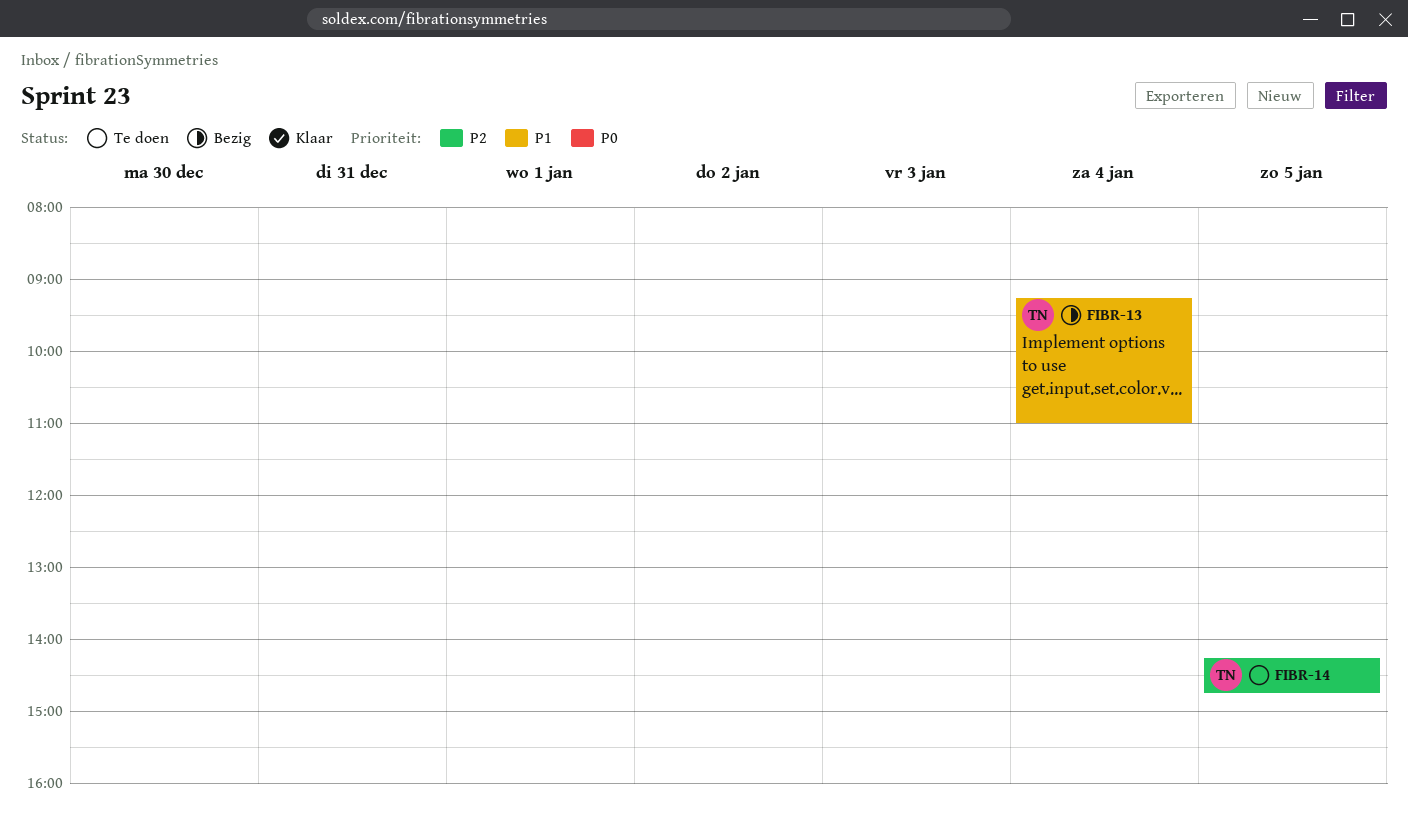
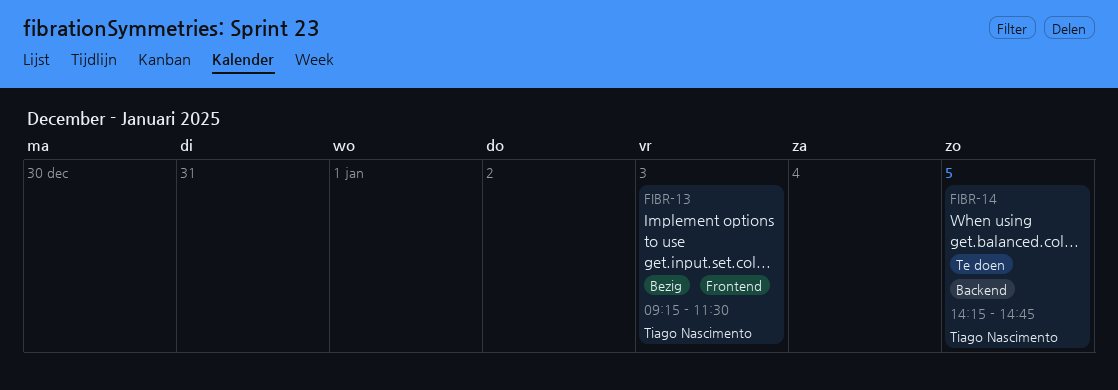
FIBR-13, day: Jan 4 -> Jan 3
FIBR-13, ends: 11:00 -> 11:30

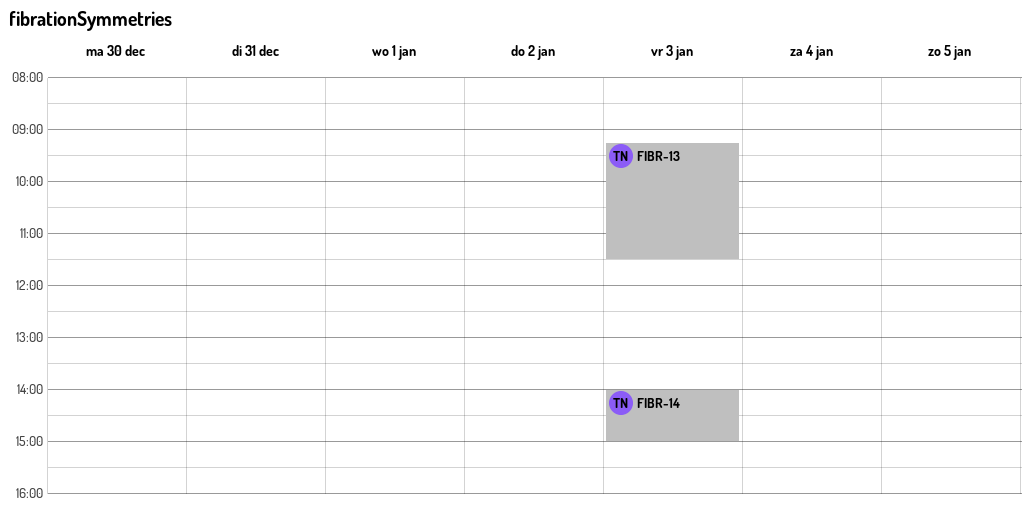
FIBR-14, day: Jan 5 -> Jan 3
FIBR-14, begins: 14:15 -> 14:00
FIBR-14, ends: 14:45 -> 15:00

